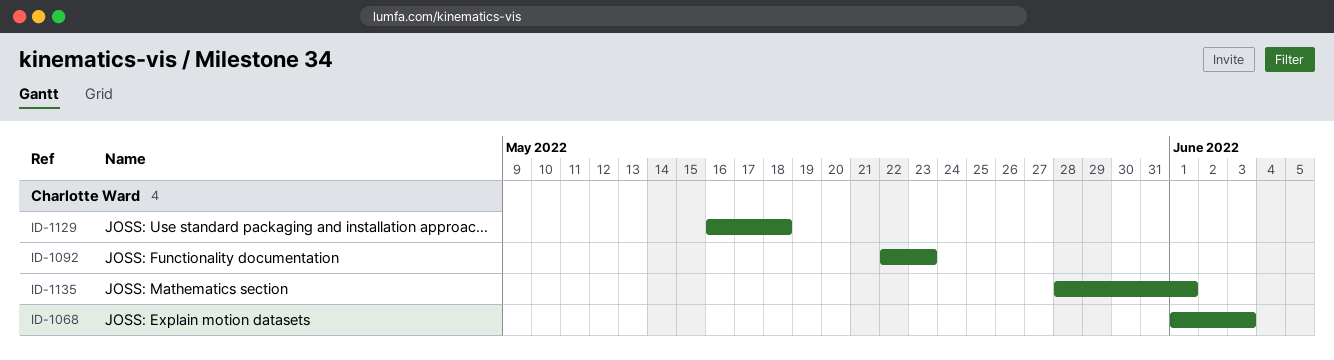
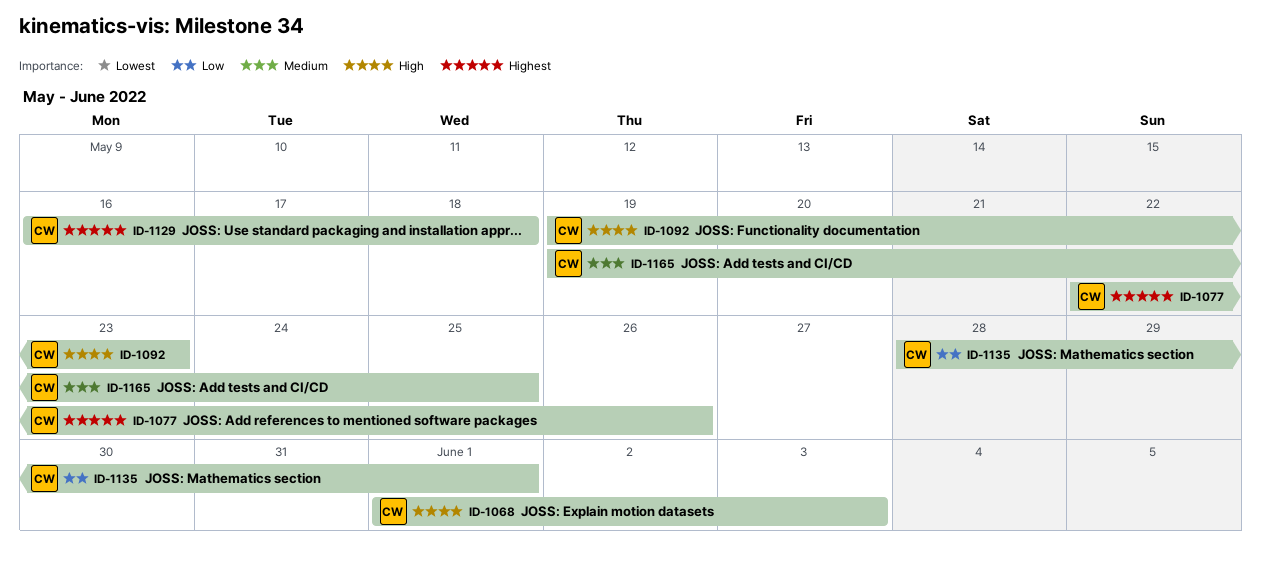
ID-1077: none -> present
ID-1092, start: May 22 -> May 19
ID-1165: none -> present

